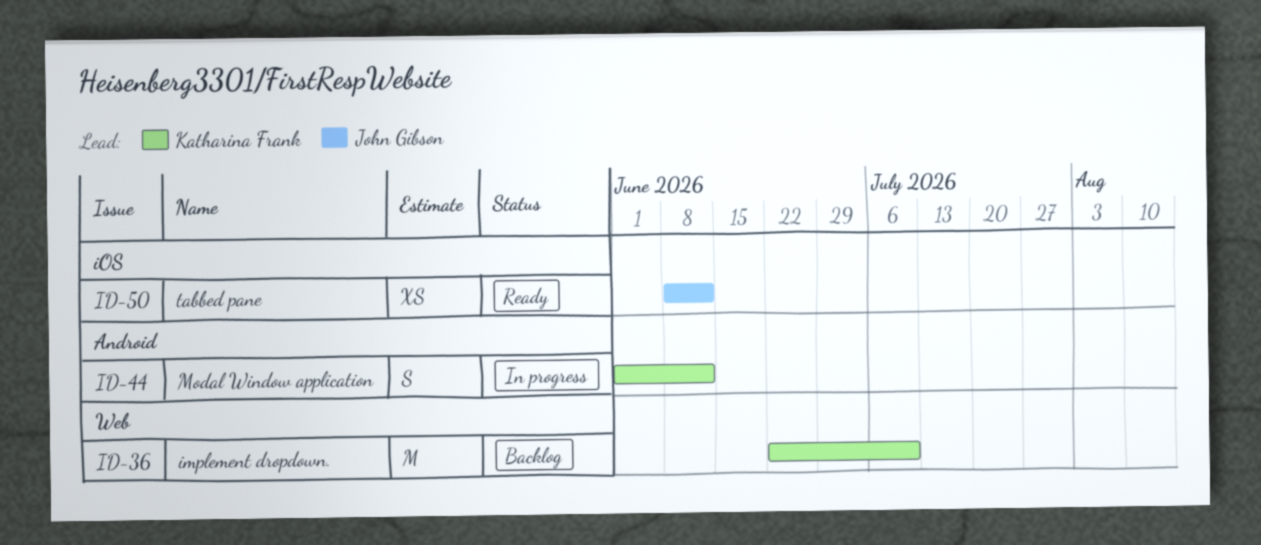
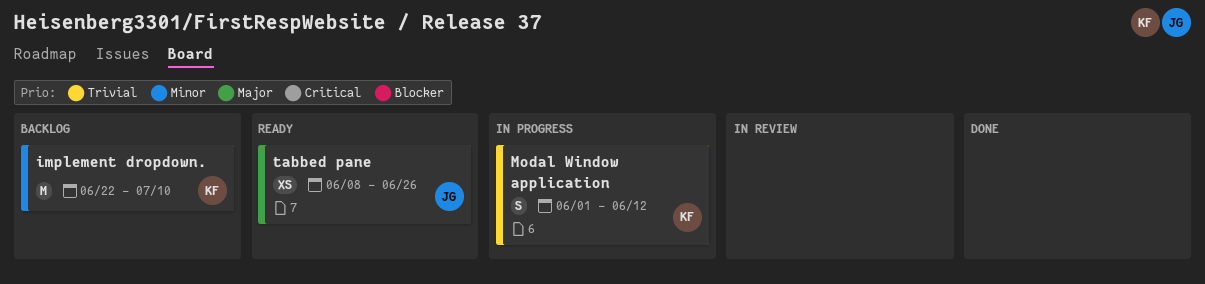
tabbed pane, due: Jun 12 -> Jun 26

